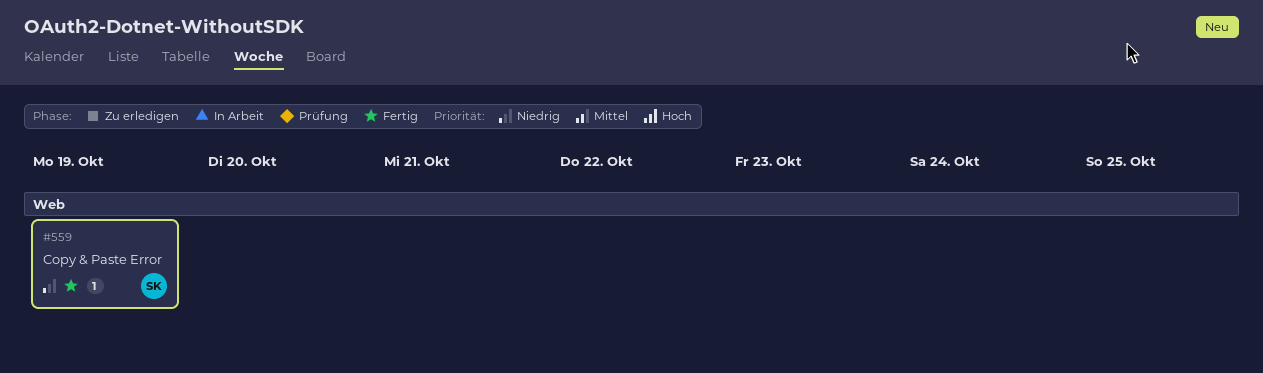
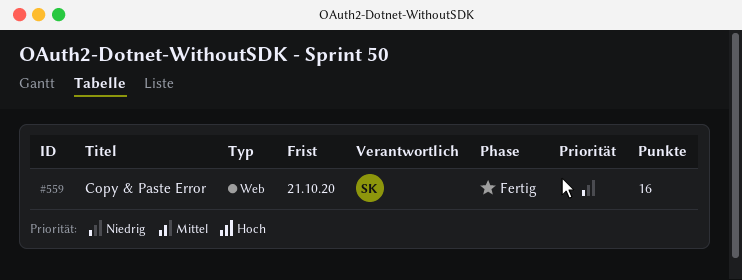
#559, estimate: 1 -> 16
#559, due: Oct 19 -> Oct 21

